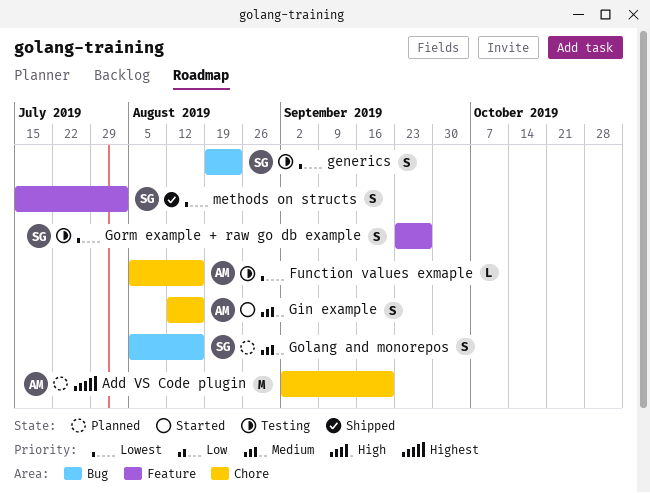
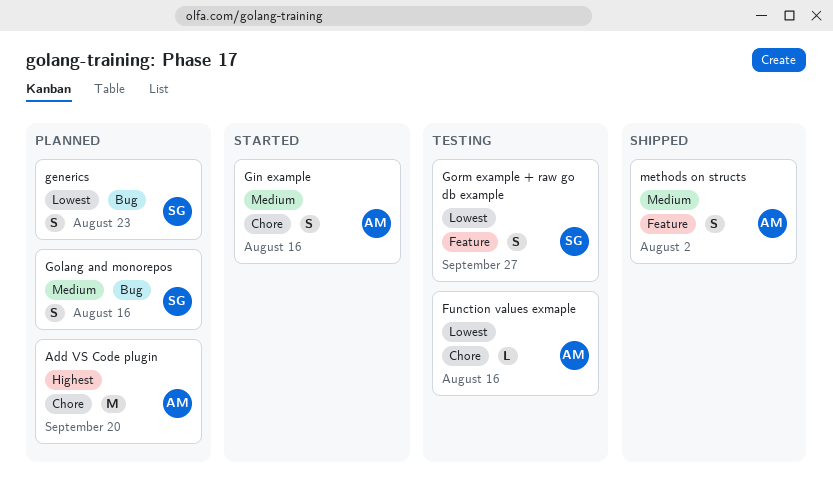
generics, status: Testing -> Planned
methods on structs, owner: SG -> AM
methods on structs, priority: Lowest -> Medium

